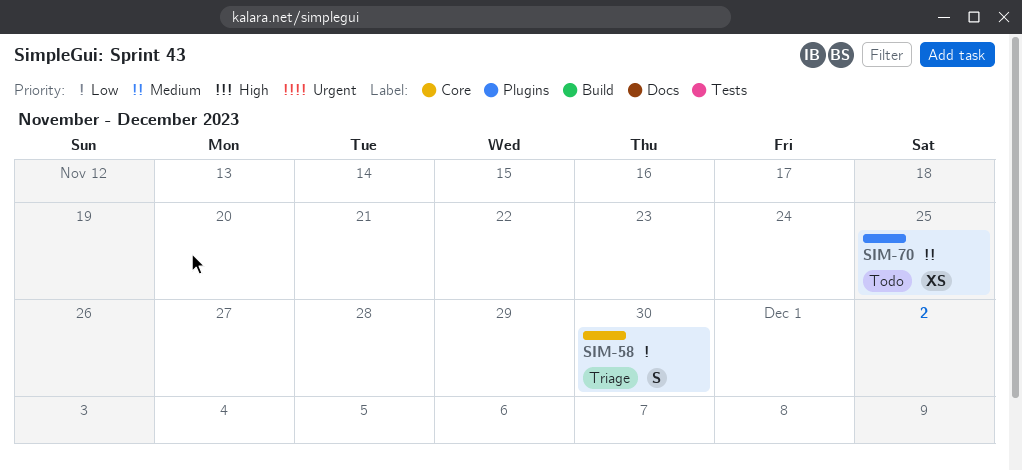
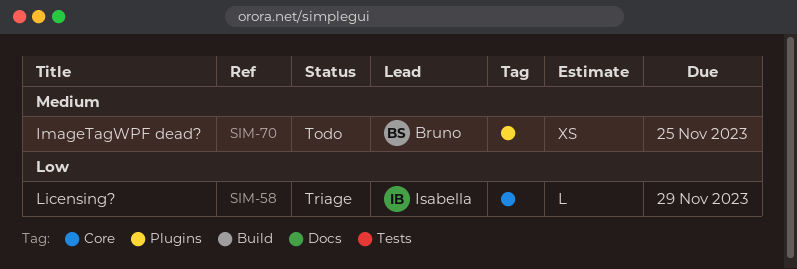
SIM-58, estimate: S -> L
SIM-58, due: Nov 30 -> Nov 29

